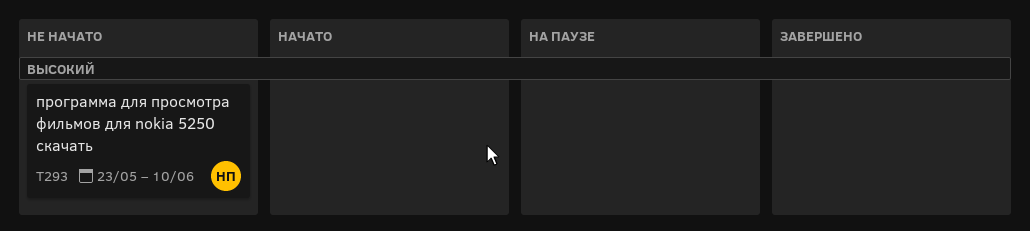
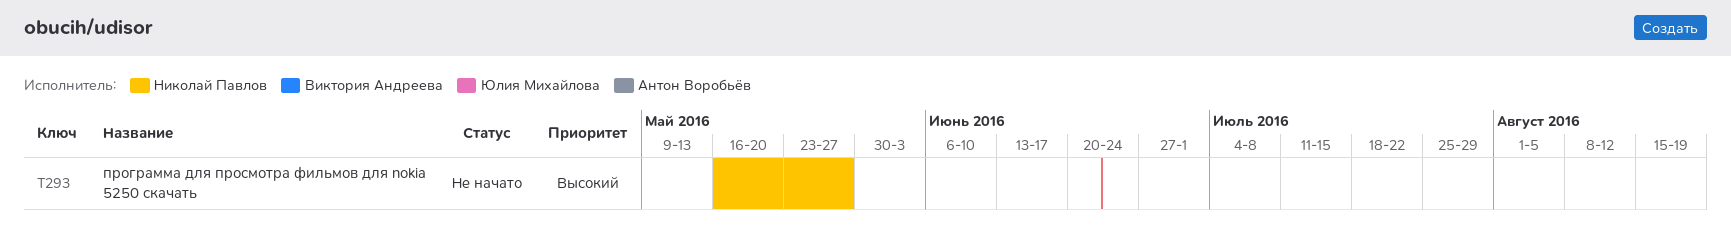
T293, start: May 23 -> May 16
T293, due: Jun 10 -> May 27

